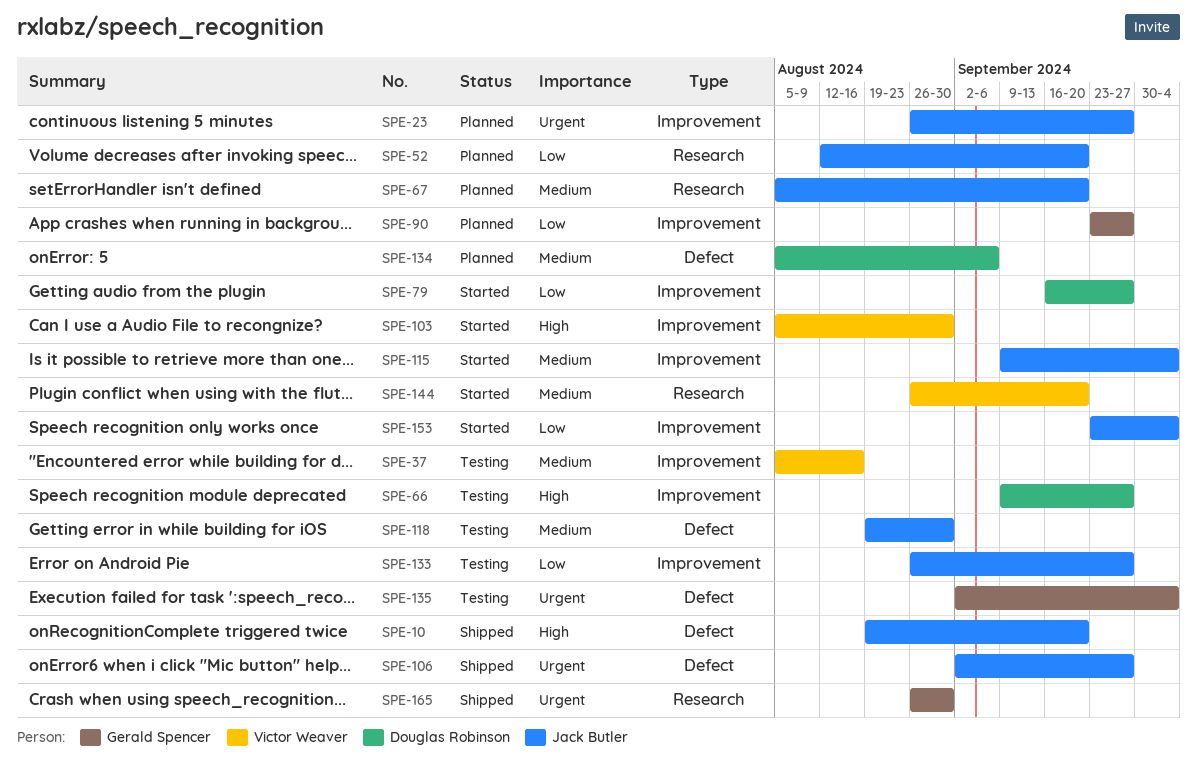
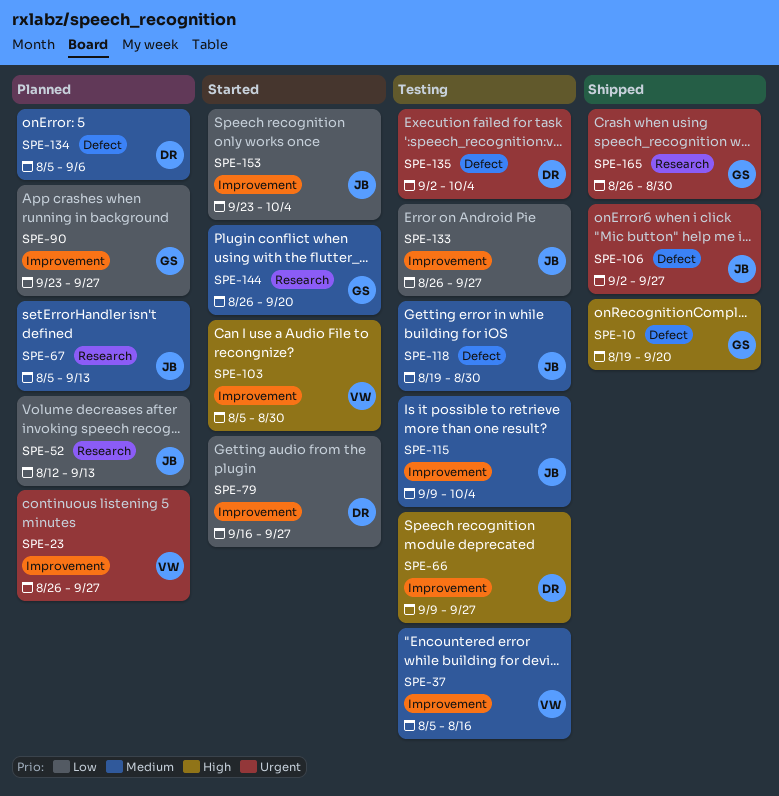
SPE-10, owner: Jack Butler -> Gerald Spencer
SPE-23, owner: Jack Butler -> Victor Weaver
SPE-52, due: Sep 20 -> Sep 13
SPE-67, due: Sep 20 -> Sep 13
SPE-115, status: Started -> Testing
SPE-135, owner: Gerald Spencer -> Douglas Robinson
SPE-144, owner: Victor Weaver -> Gerald Spencer

